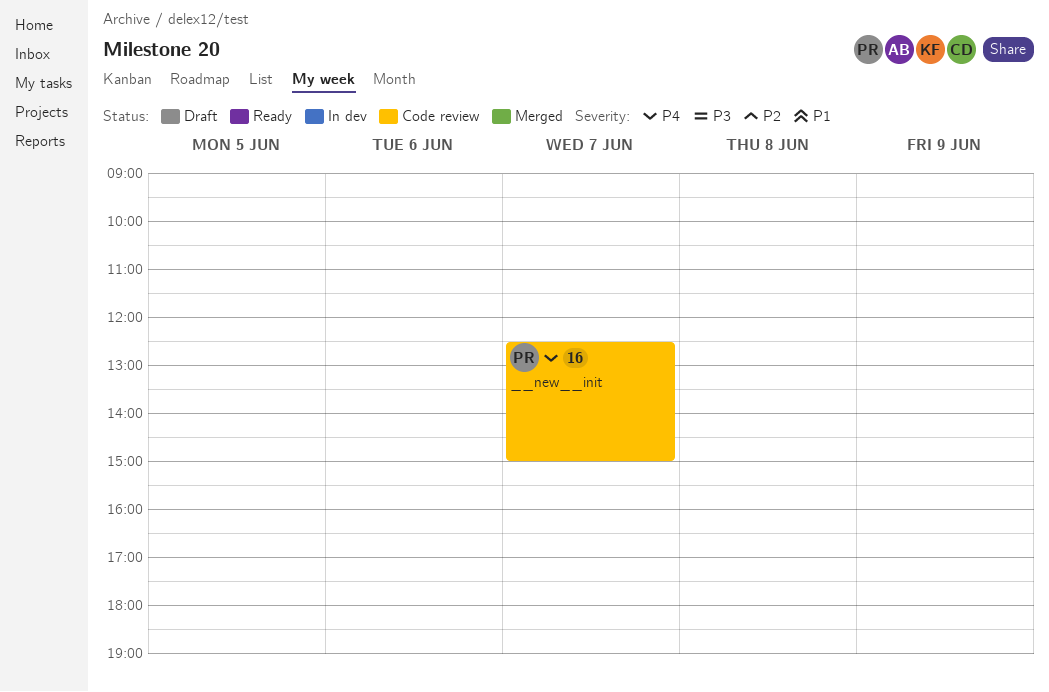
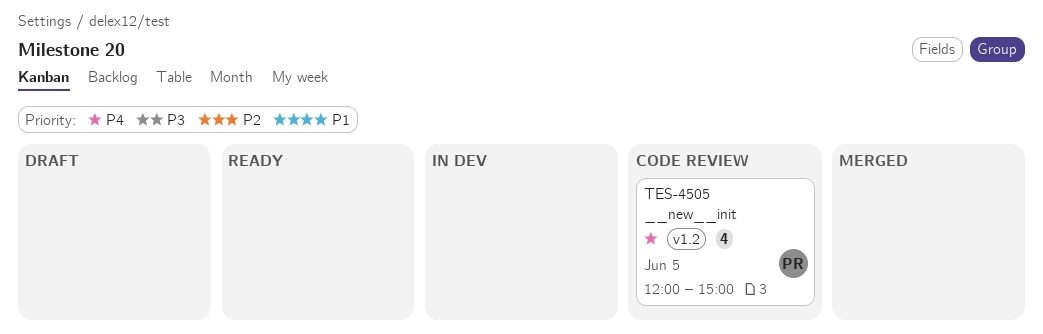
__new__init, estimate: 16 -> 4
__new__init, day: Jun 7 -> Jun 5
__new__init, begins: 12:30 -> 12:00

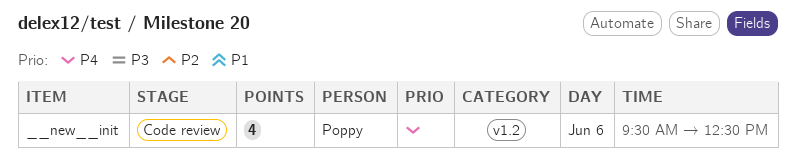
__new__init, day: Jun 5 -> Jun 6
__new__init, begins: 12:00 -> 09:30
__new__init, ends: 15:00 -> 12:30

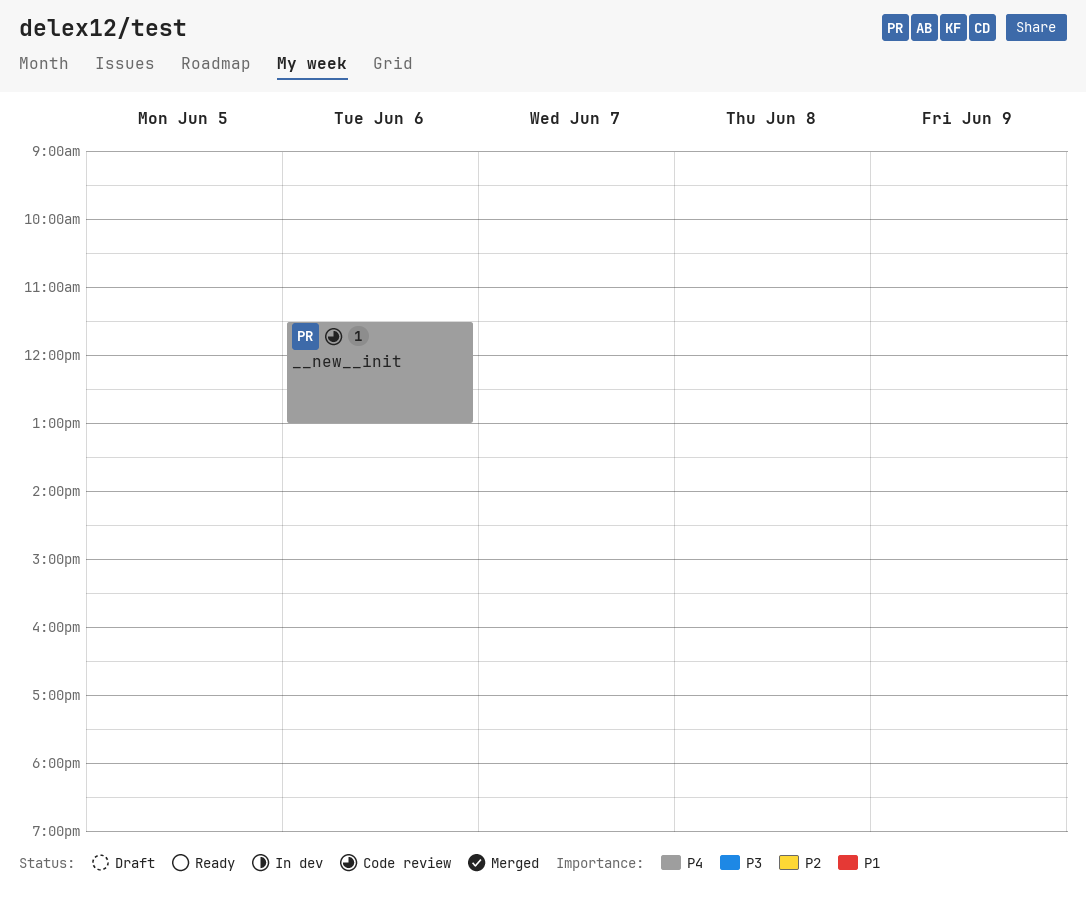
__new__init, estimate: 4 -> 1
__new__init, begins: 09:30 -> 11:30
__new__init, ends: 12:30 -> 13:00

